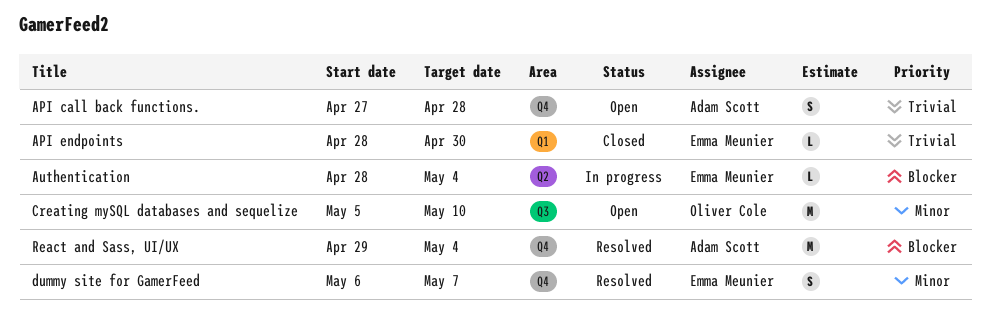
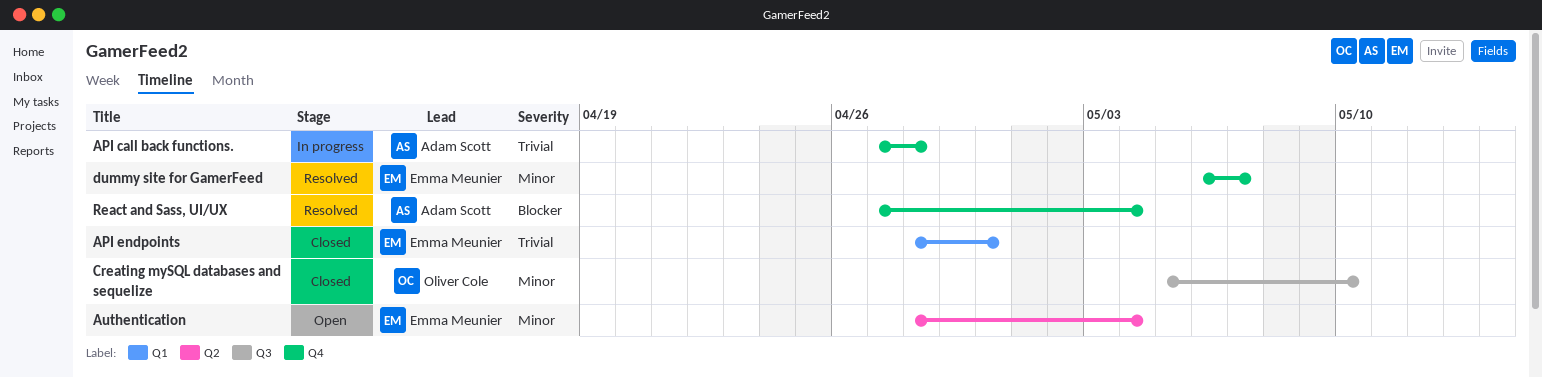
API call back functions., status: Open -> In progress
Authentication, status: In progress -> Open
Authentication, priority: Blocker -> Minor
Creating mySQL databases and sequelize, status: Open -> Closed
React and Sass, UI/UX, start: Apr 29 -> Apr 27

